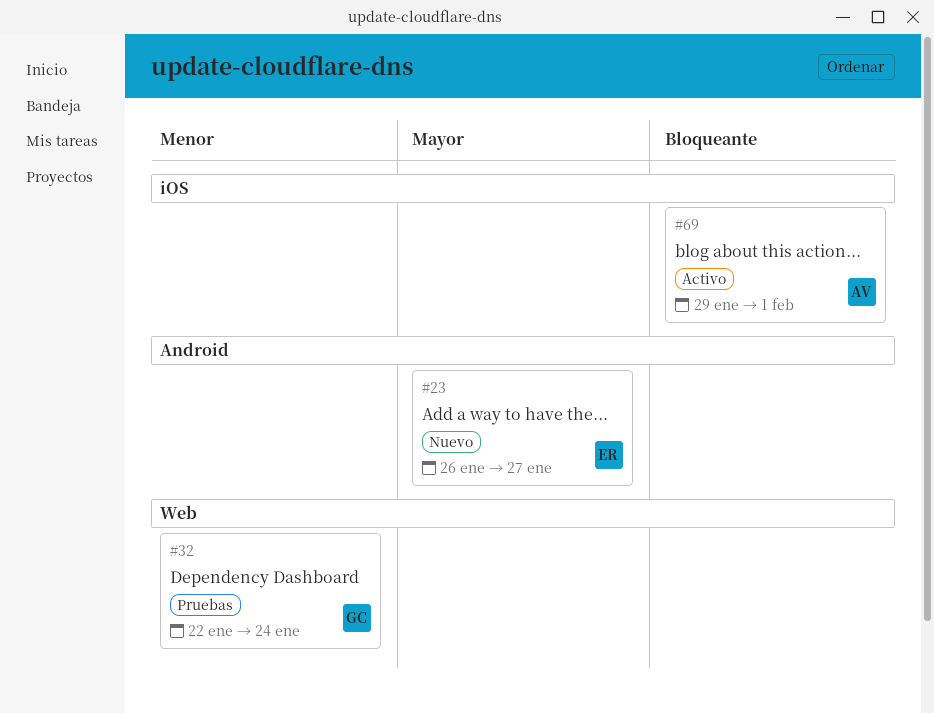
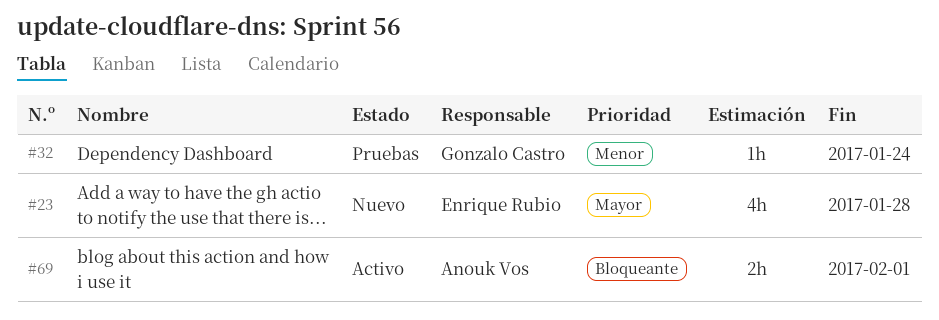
#23, due: Jan 27 -> Jan 28

